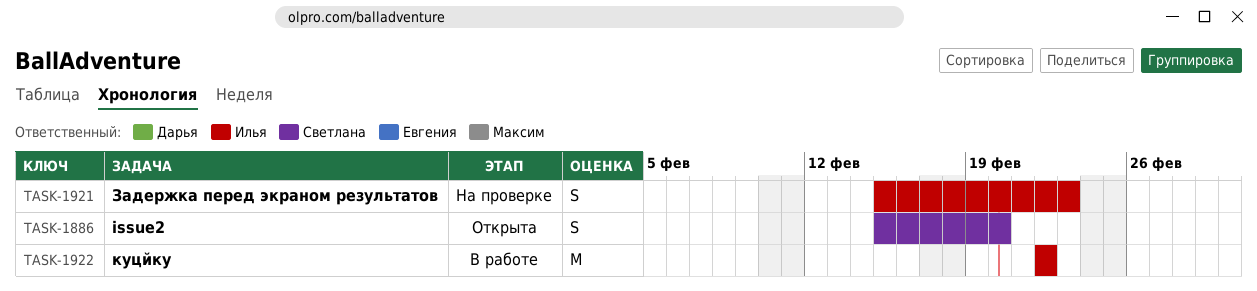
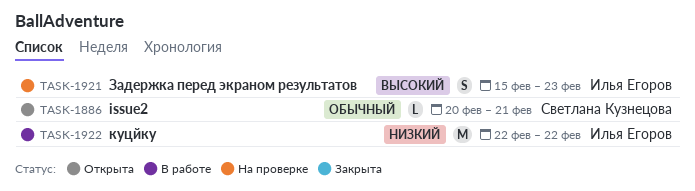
TASK-1886, estimate: S -> L
TASK-1886, start: Feb 15 -> Feb 20
TASK-1886, due: Feb 20 -> Feb 21

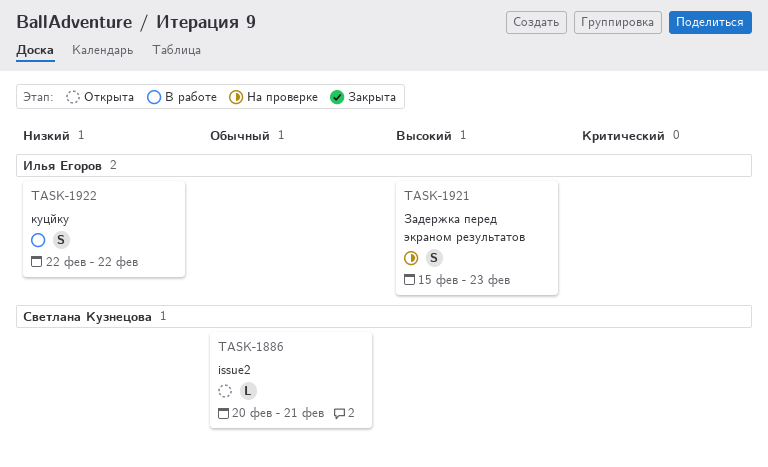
TASK-1922, estimate: M -> S

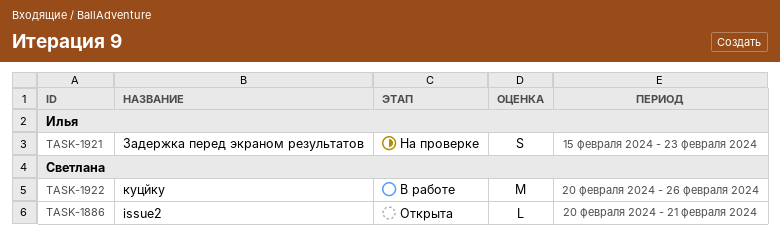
TASK-1922, owner: Илья Егоров -> Светлана Кузнецова
TASK-1922, estimate: S -> M
TASK-1922, start: Feb 22 -> Feb 20
TASK-1922, due: Feb 22 -> Feb 26

